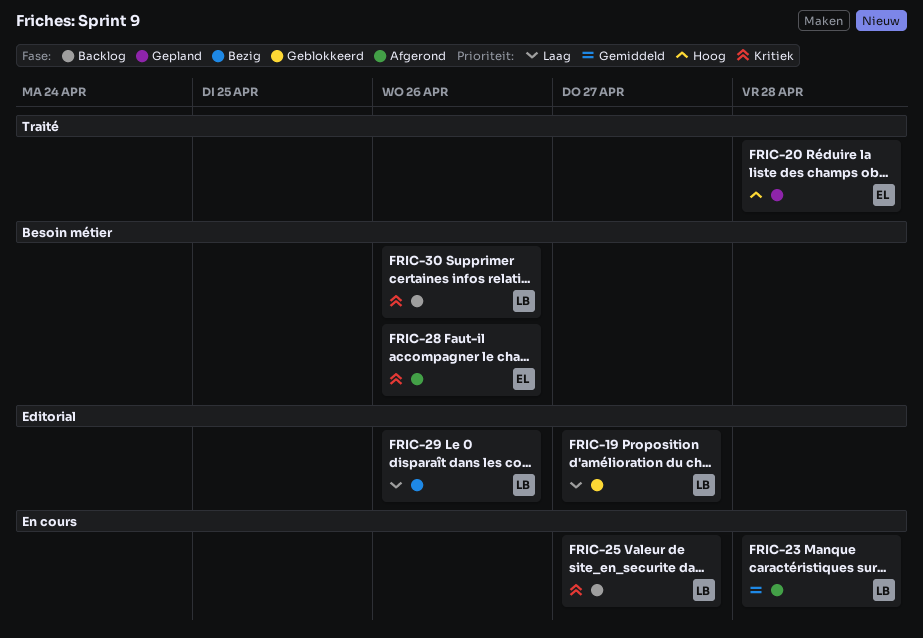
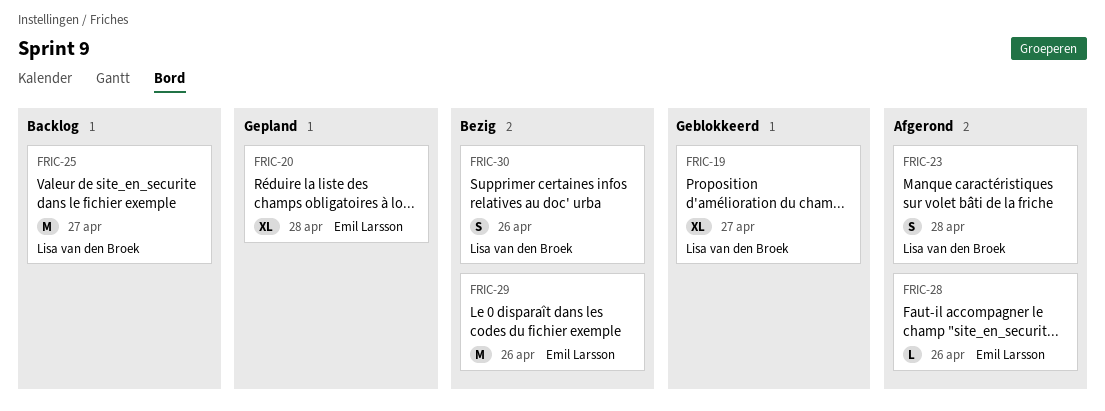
FRIC-29, owner: Lisa van den Broek -> Emil Larsson
FRIC-30, status: Backlog -> Bezig

